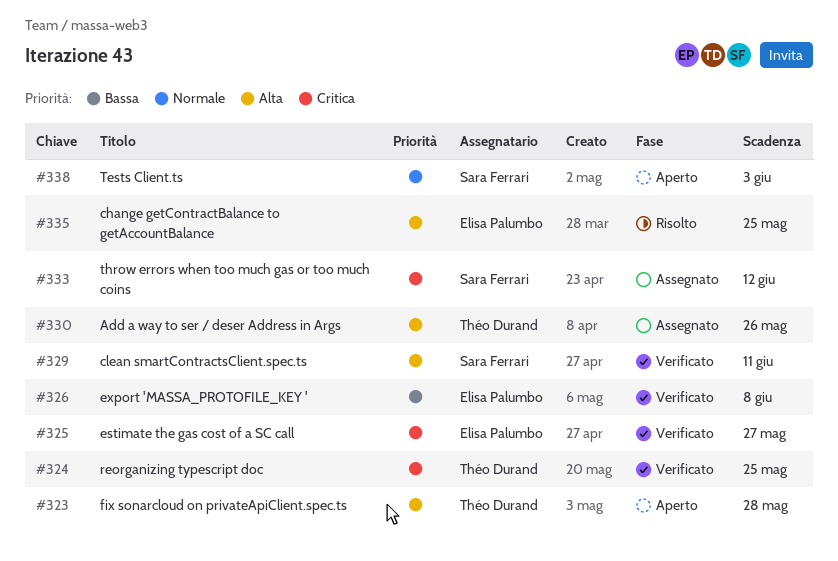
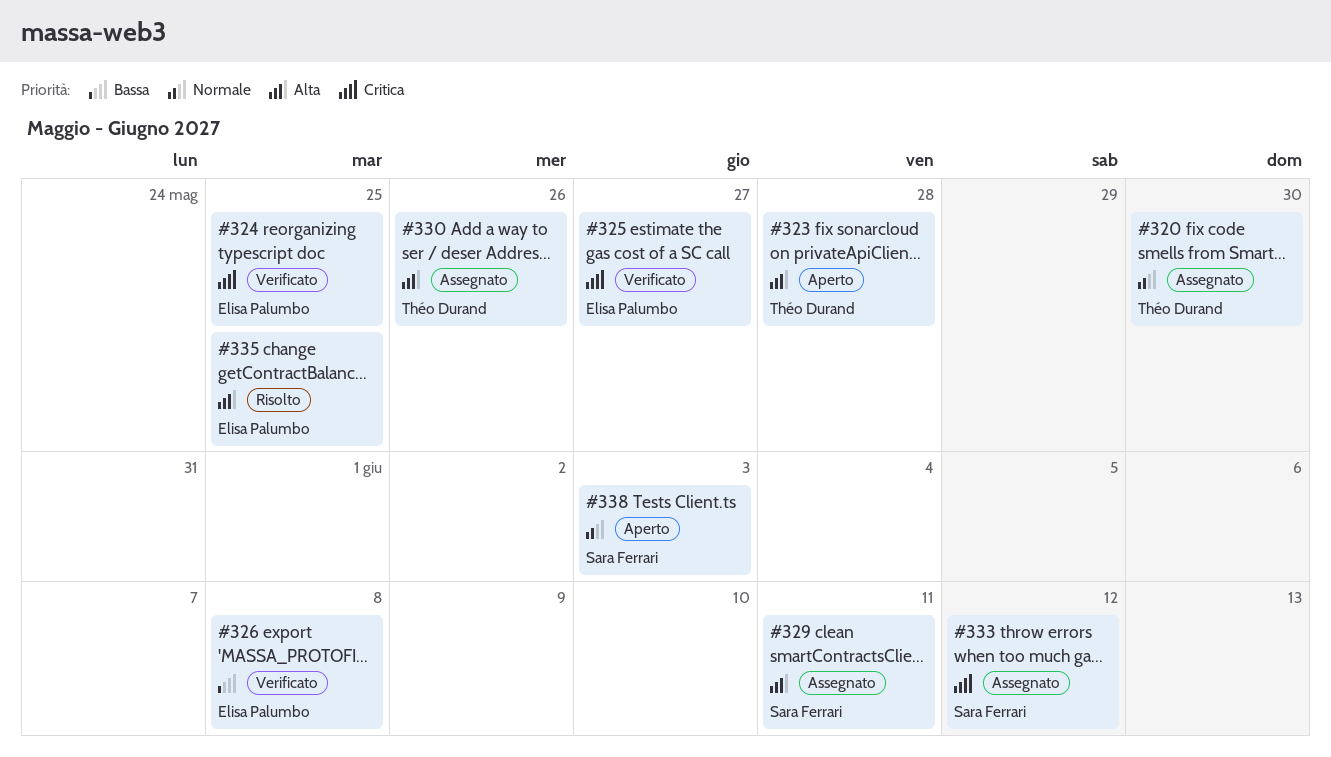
#320: none -> present
#324, owner: Théo Durand -> Elisa Palumbo
#329, status: Verificato -> Assegnato

